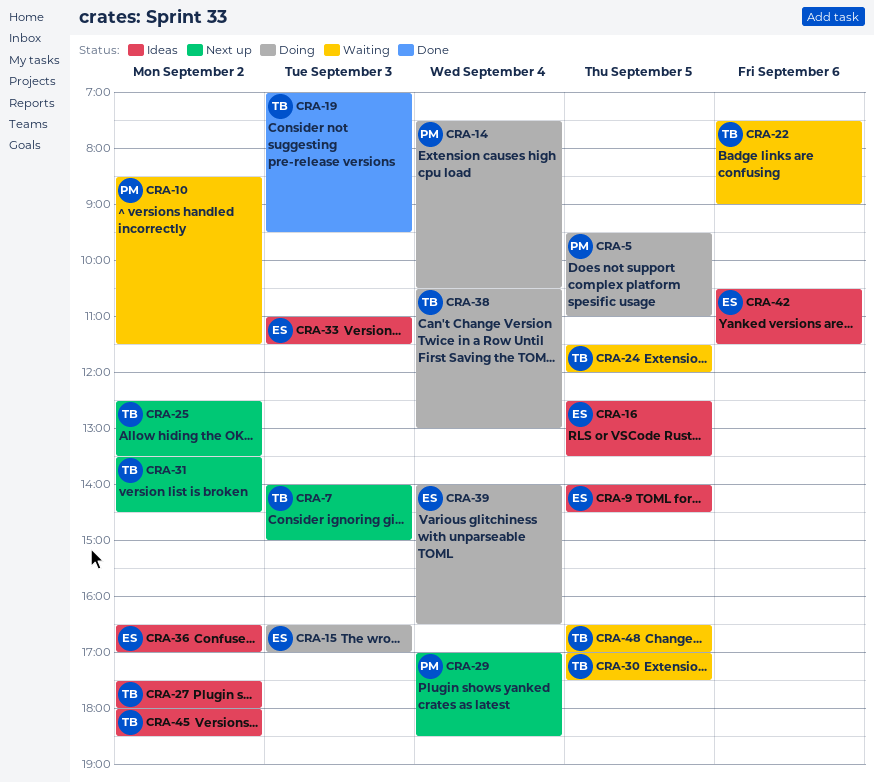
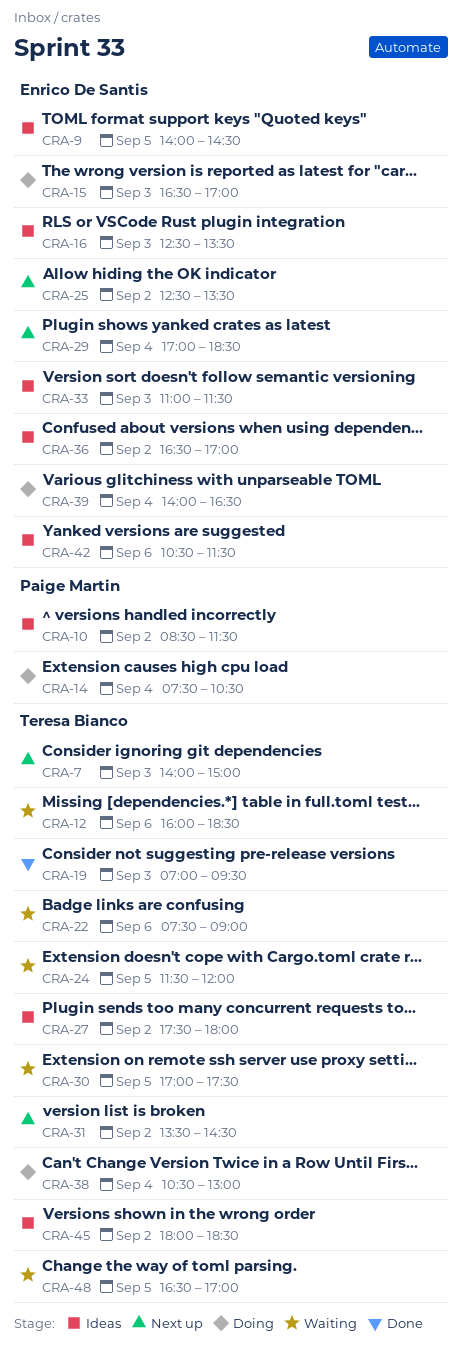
CRA-5: present -> none
CRA-10, status: Waiting -> Ideas
CRA-12: none -> present
CRA-16, day: Sep 5 -> Sep 3
CRA-25, owner: Teresa Bianco -> Enrico De Santis
CRA-29, owner: Paige Martin -> Enrico De Santis

